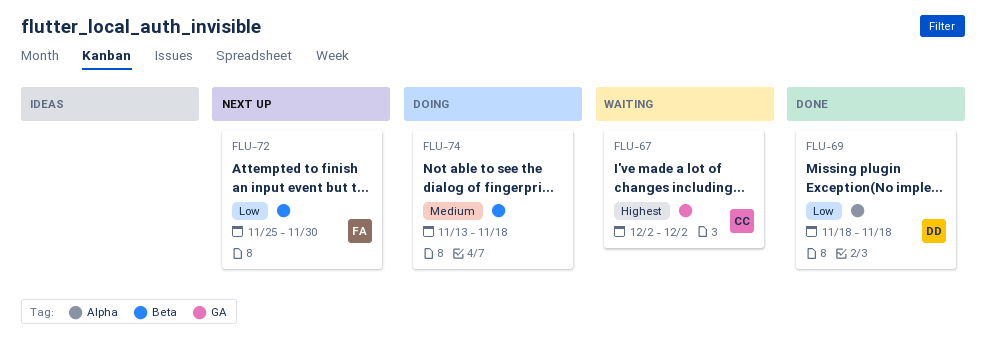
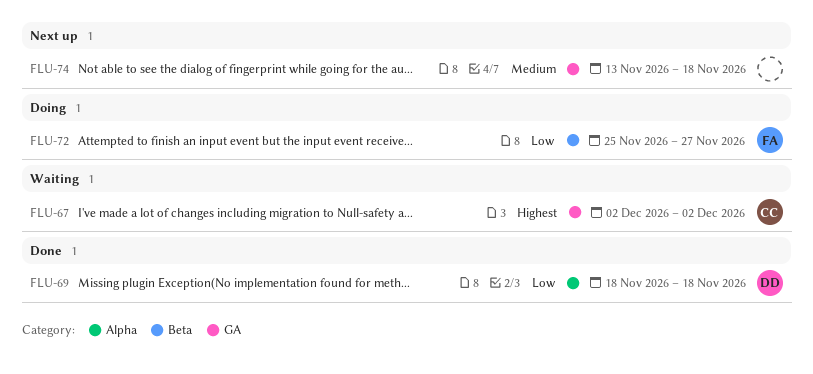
FLU-72, status: Next up -> Doing
FLU-72, due: Nov 30 -> Nov 27
FLU-74, status: Doing -> Next up
FLU-74, label: Beta -> GA

